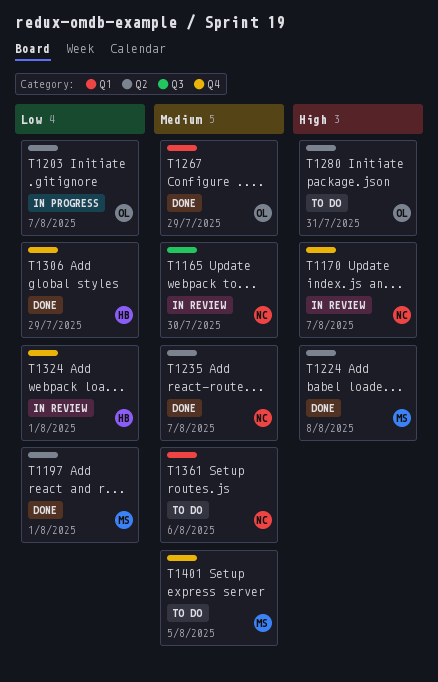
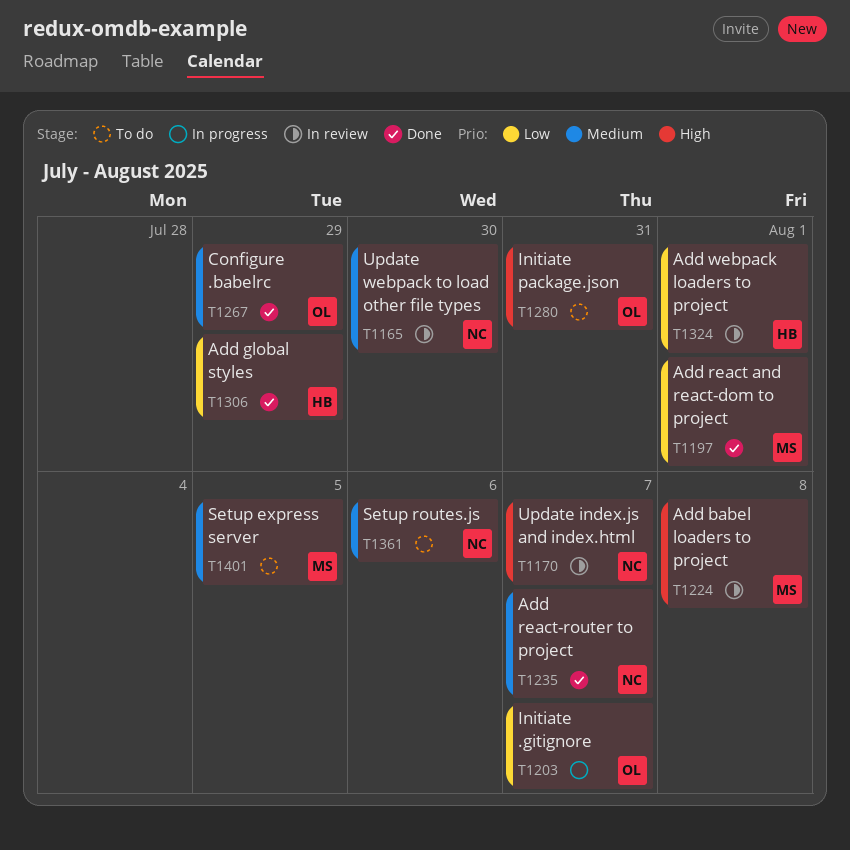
T1224, status: Done -> In review

